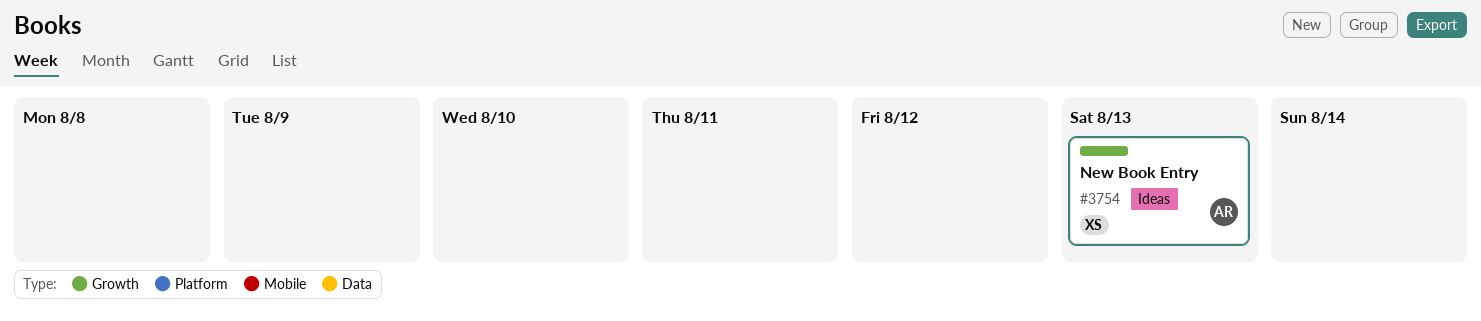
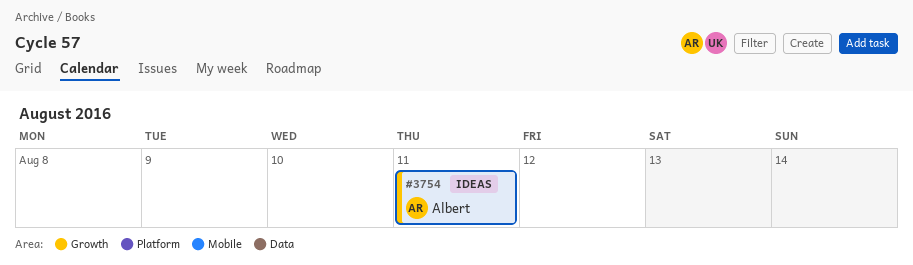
#3754, due: Aug 13 -> Aug 11

